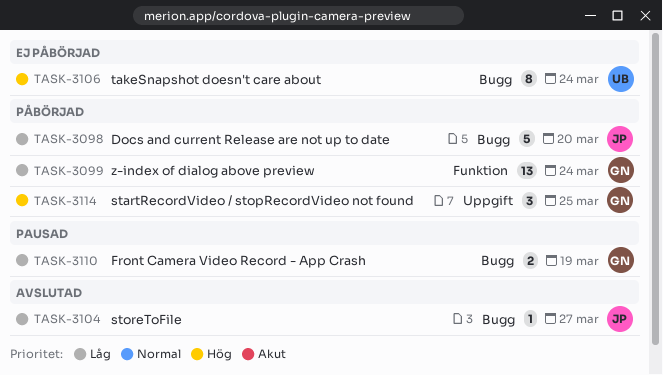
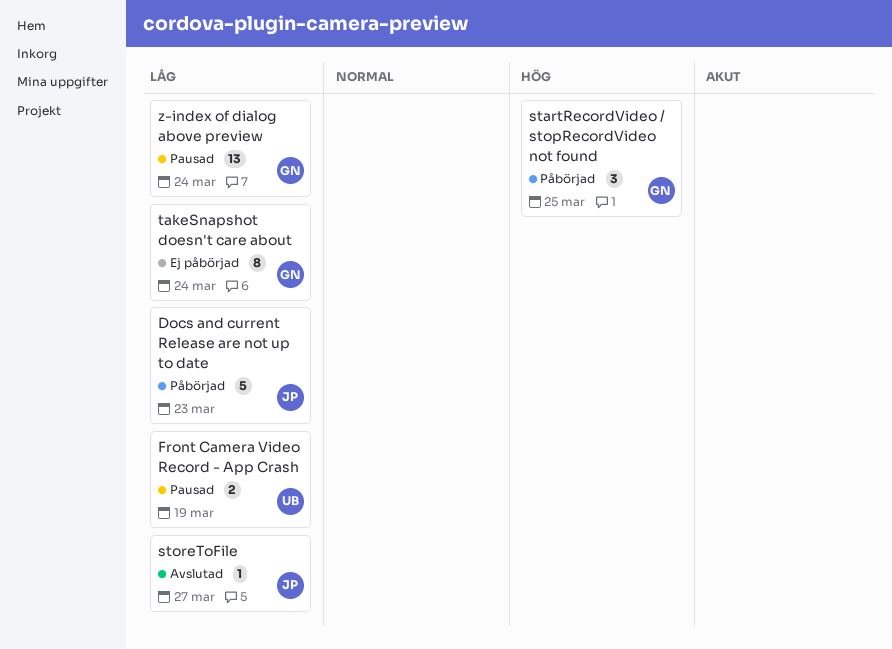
Docs and current Release are not up to date, due: Mar 20 -> Mar 23
Front Camera Video Record - App Crash, owner: GN -> UB
takeSnapshot doesn't care about, owner: UB -> GN
takeSnapshot doesn't care about, priority: Hög -> Låg
z-index of dialog above preview, status: Påbörjad -> Pausad

